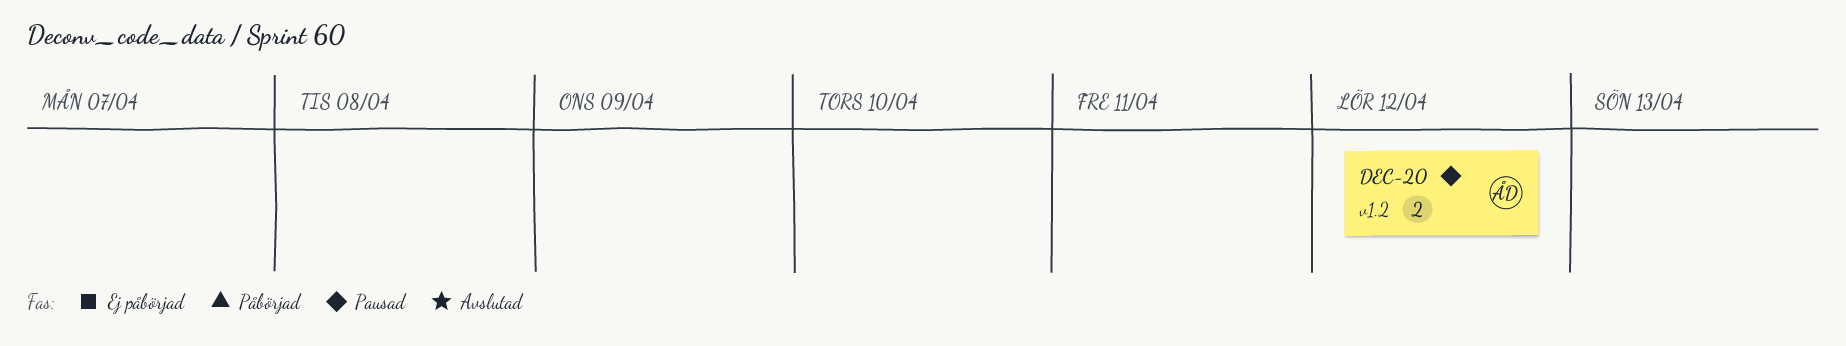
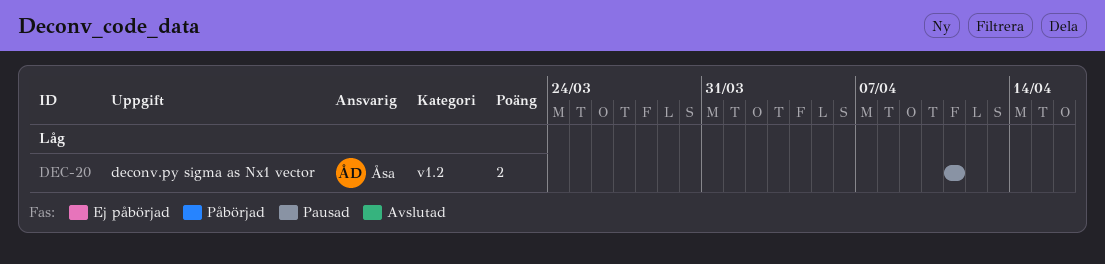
DEC-20, due: Apr 12 -> Apr 11

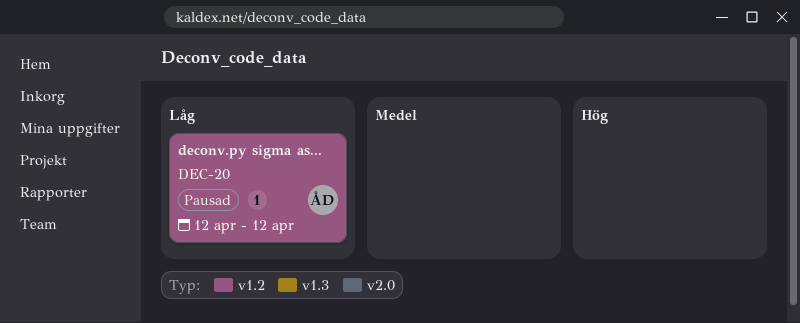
DEC-20, estimate: 2 -> 1
DEC-20, start: Apr 11 -> Apr 12
DEC-20, due: Apr 11 -> Apr 12

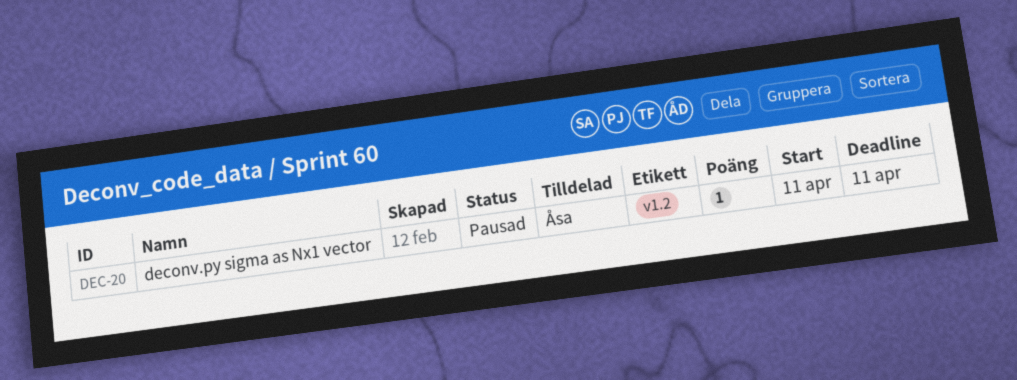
DEC-20, start: Apr 12 -> Apr 11
DEC-20, due: Apr 12 -> Apr 11

